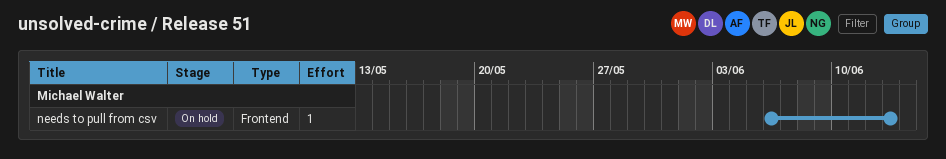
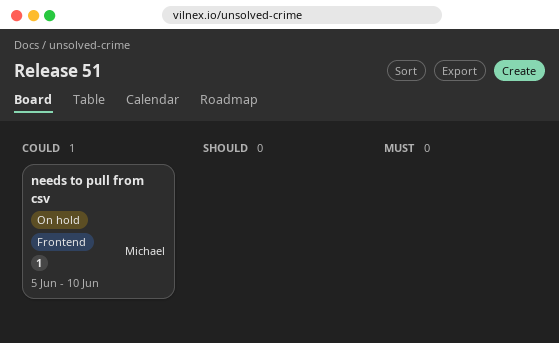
needs to pull from csv, start: Jun 6 -> Jun 5
needs to pull from csv, due: Jun 13 -> Jun 10

